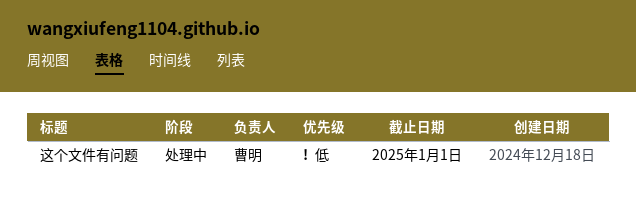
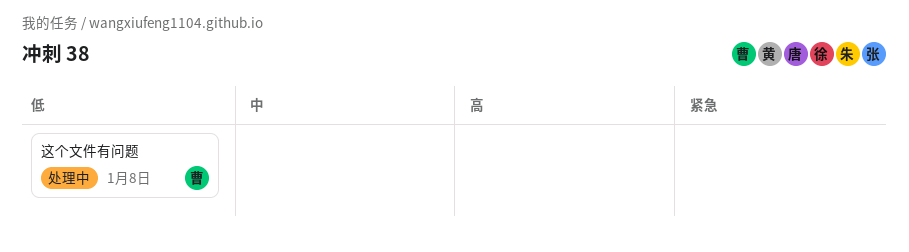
这个文件有问题, due: Jan 1 -> Jan 8

